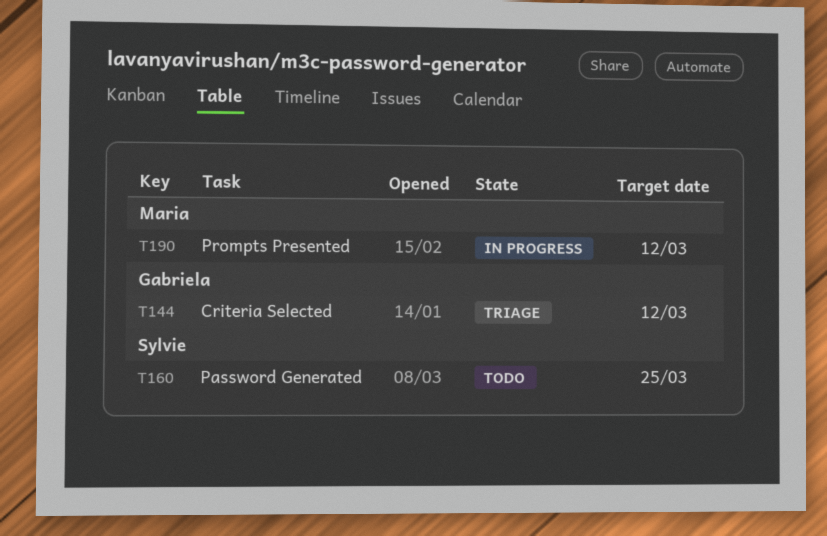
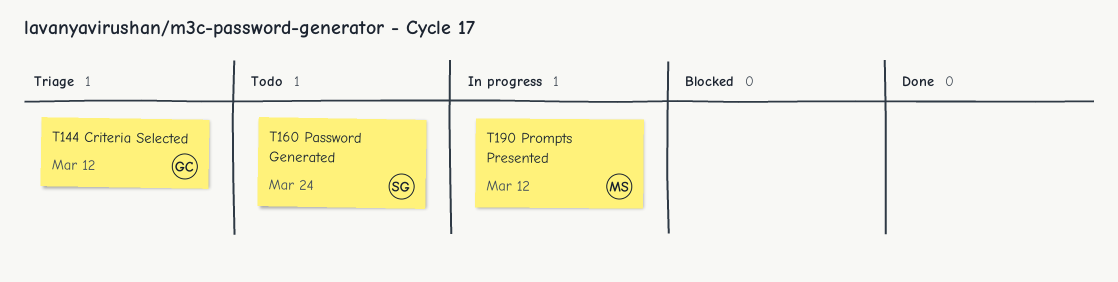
T160, due: Mar 25 -> Mar 24

